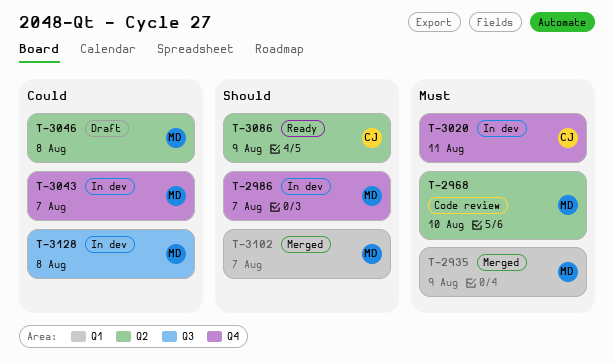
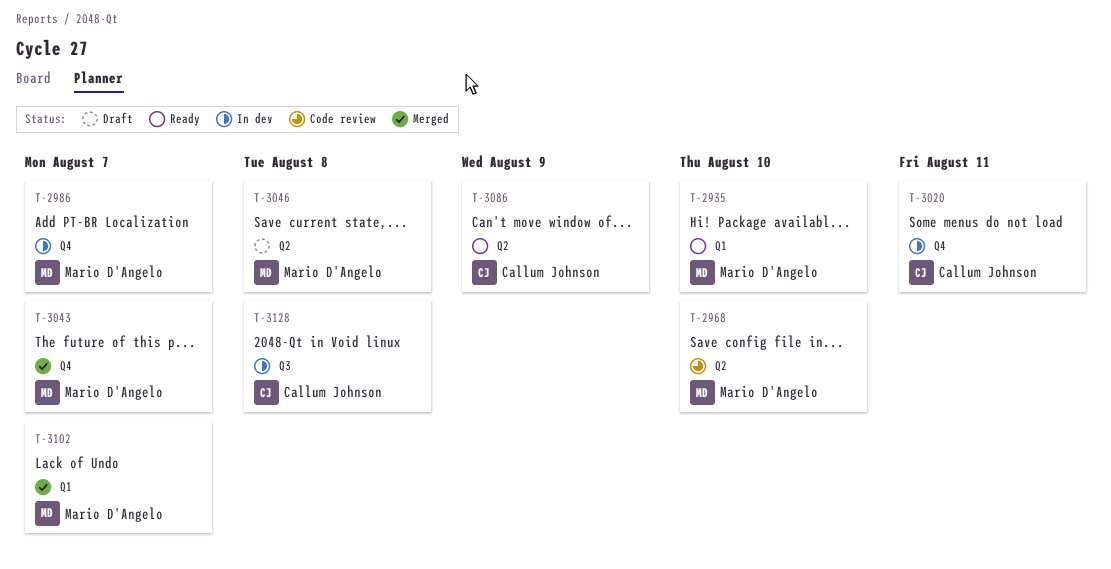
T-2935, status: Merged -> Ready
T-2935, due: Aug 9 -> Aug 10
T-3043, status: In dev -> Merged
T-3128, owner: Mario D'Angelo -> Callum Johnson

